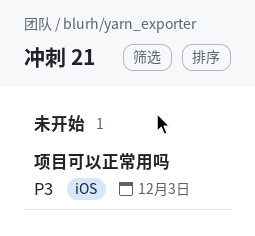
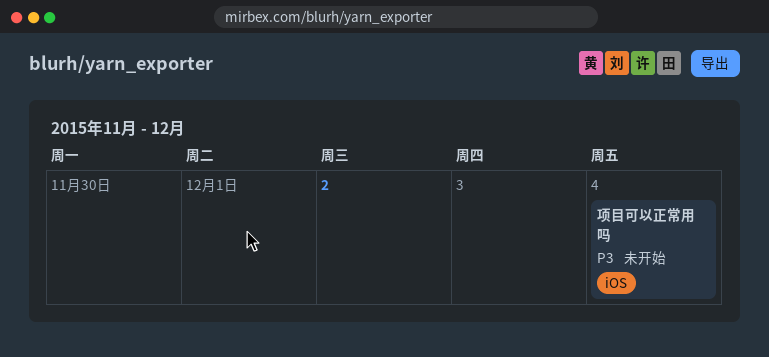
项目可以正常用吗, due: Dec 3 -> Dec 4

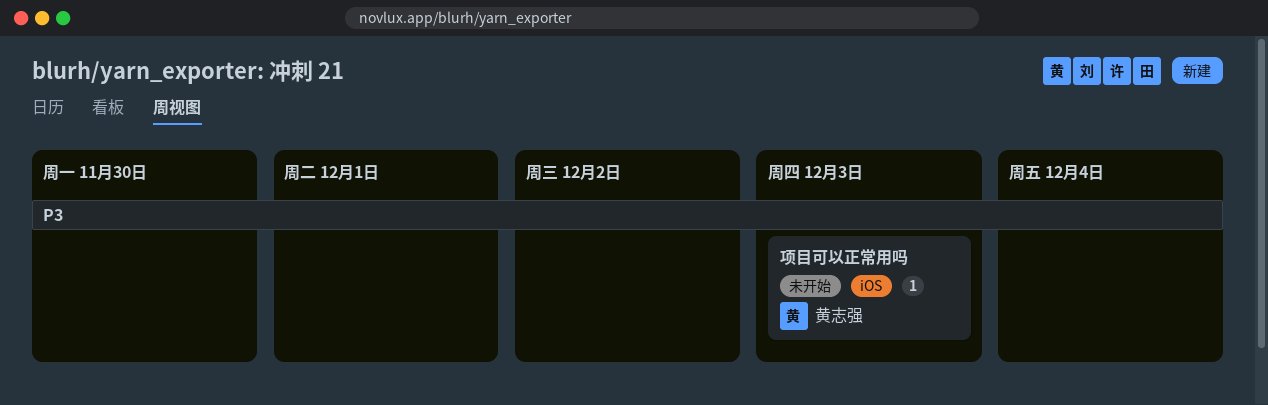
项目可以正常用吗, due: Dec 4 -> Dec 3

